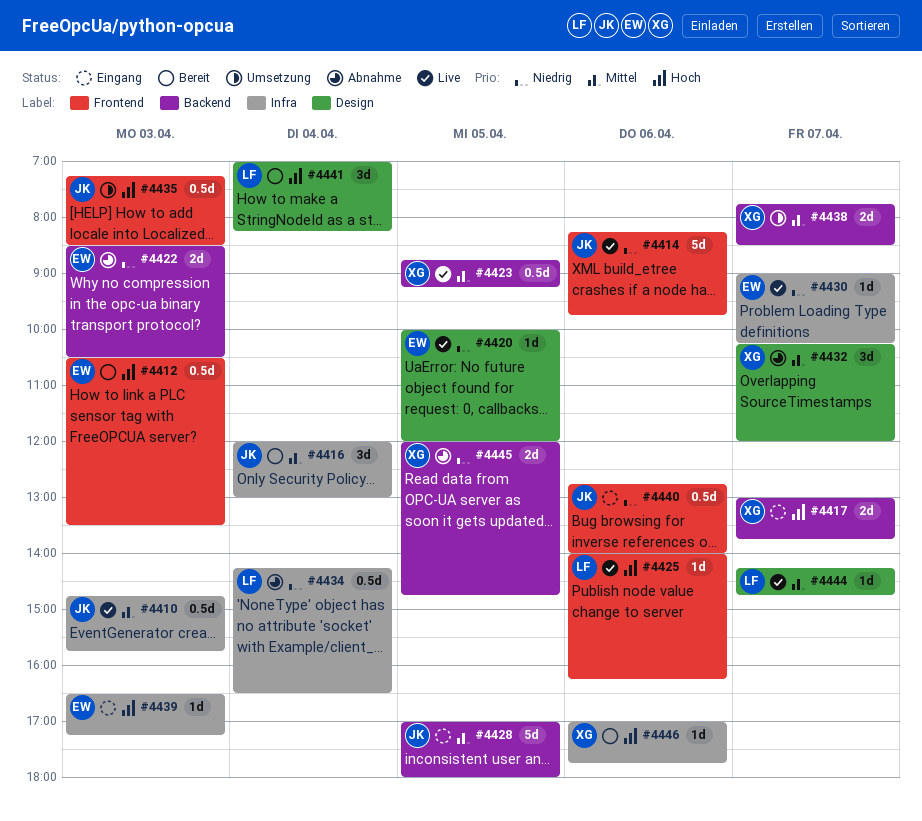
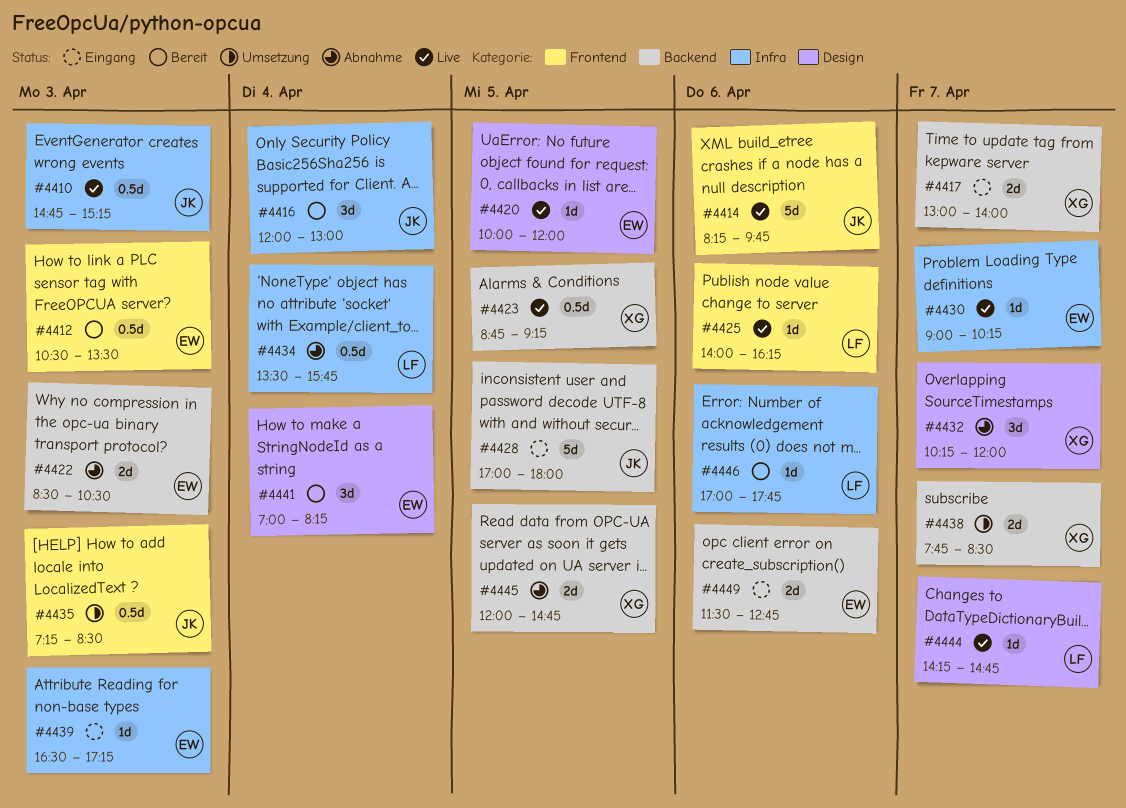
#4410, ends: 15:45 -> 15:15
#4417, ends: 13:45 -> 14:00
#4434, begins: 14:15 -> 13:30
#4434, ends: 16:30 -> 15:45
#4440: present -> none
#4441, owner: LF -> EW
#4446, owner: XG -> LF
#4449: none -> present

